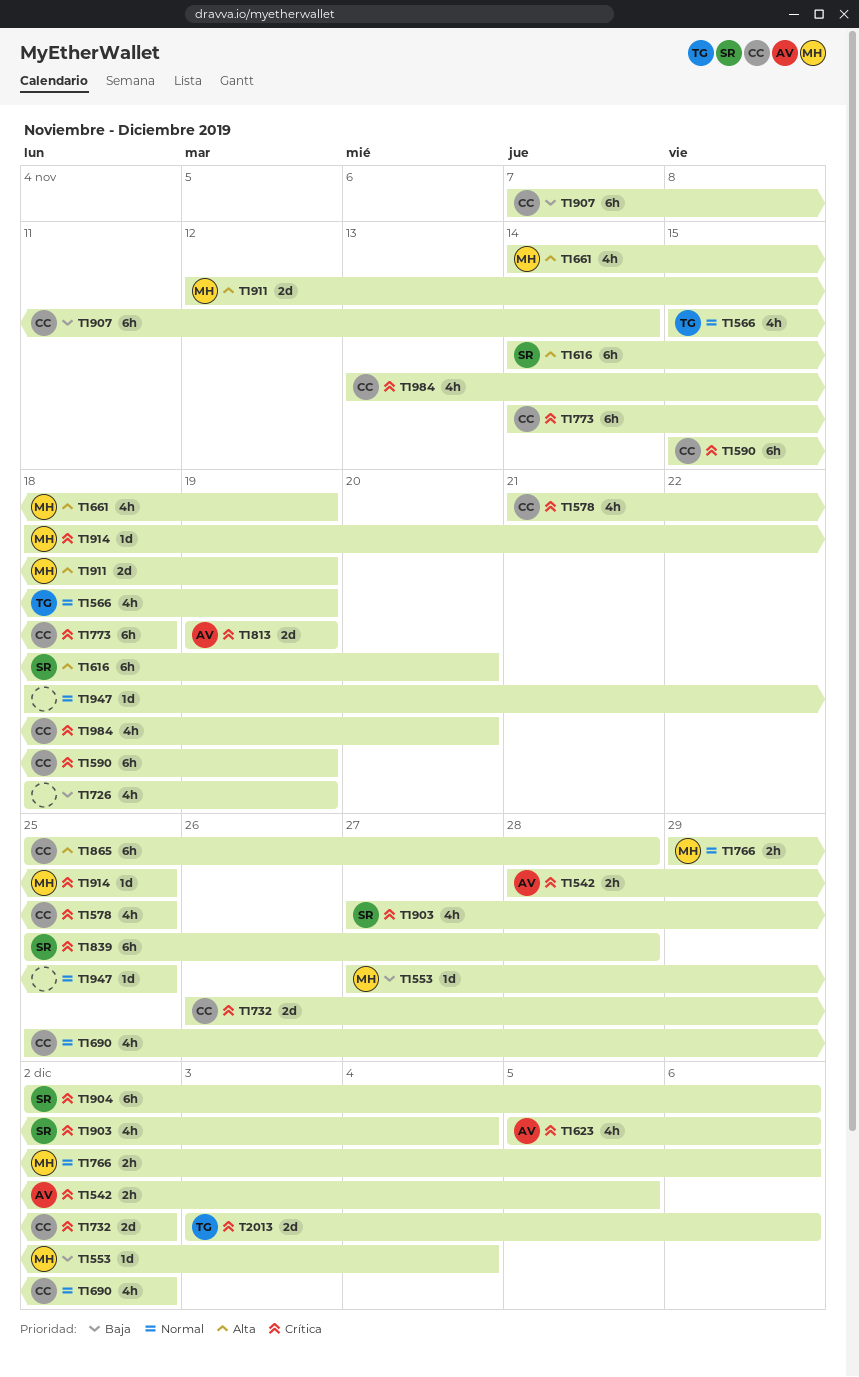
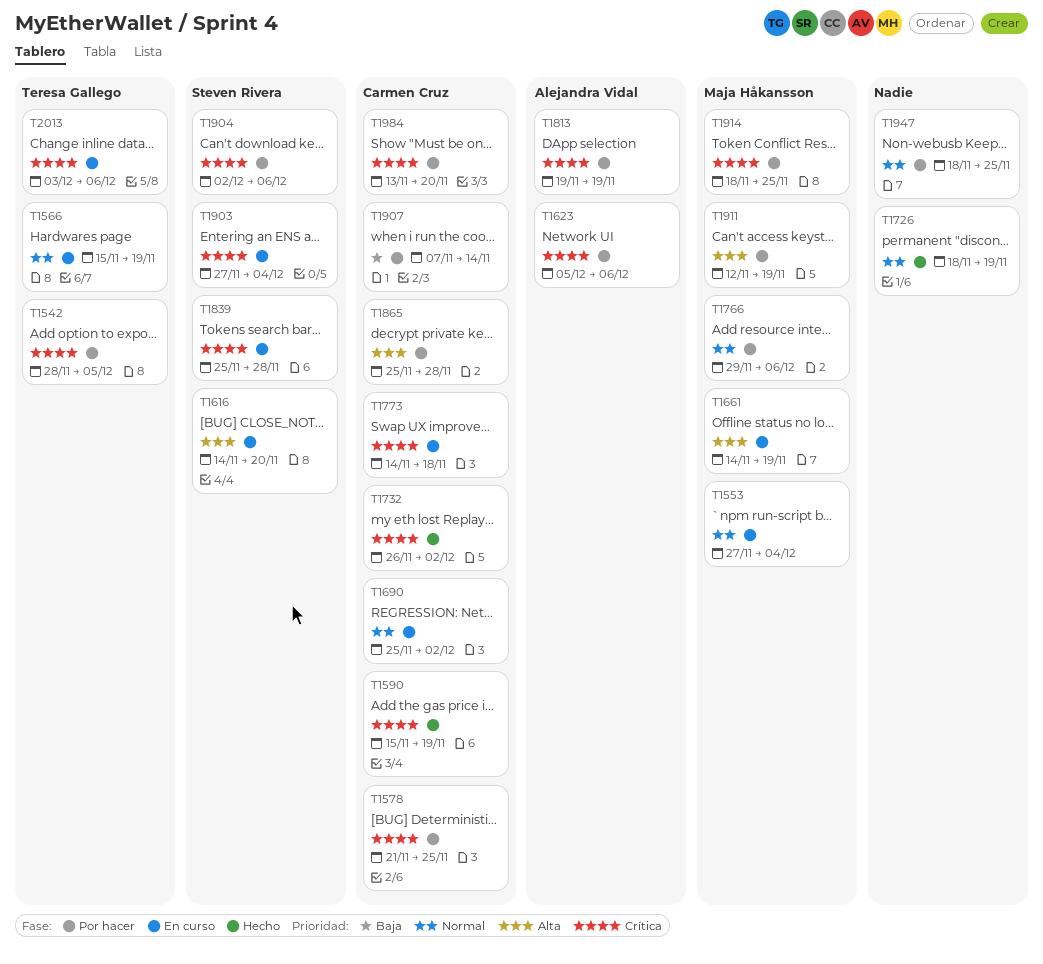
T1542, owner: Alejandra Vidal -> Teresa Gallego
T1553, priority: Baja -> Normal
T1726, priority: Baja -> Normal

